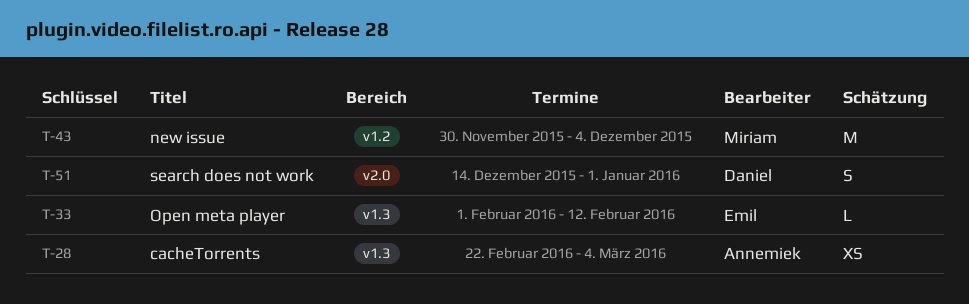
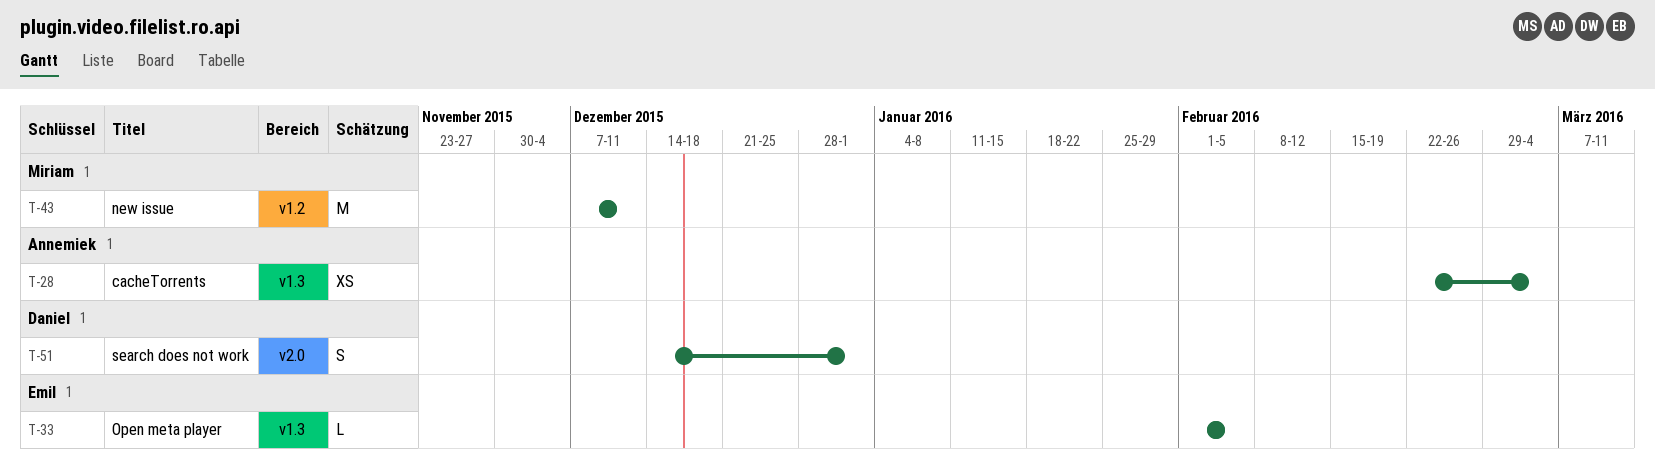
T-33, due: Feb 12 -> Feb 5
T-43, start: Nov 30 -> Dec 7
T-43, due: Dec 4 -> Dec 11

